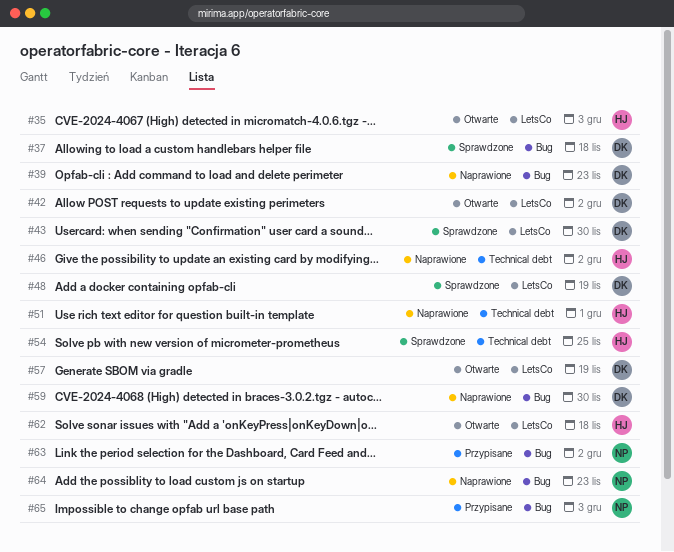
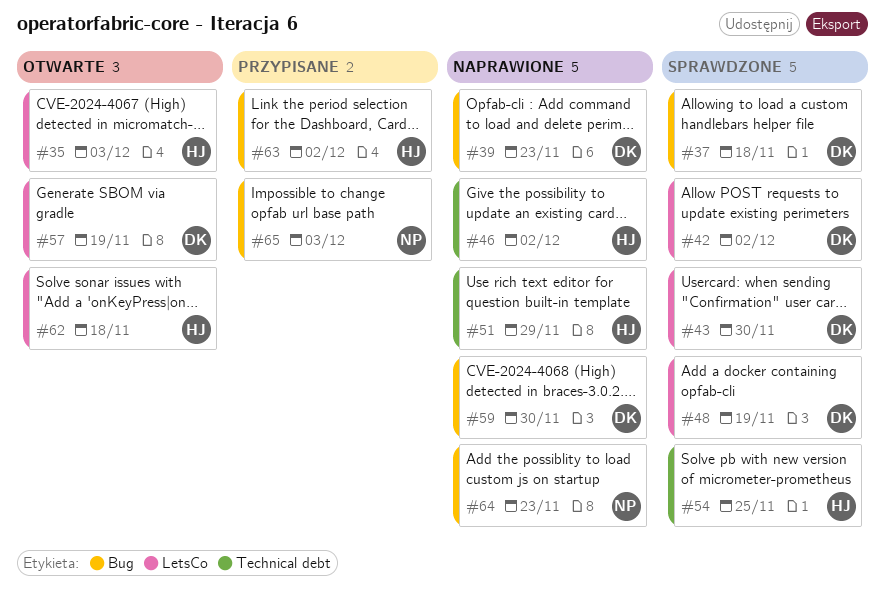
#42, status: Otwarte -> Sprawdzone
#51, due: Dec 1 -> Nov 29
#63, owner: NP -> HJ

